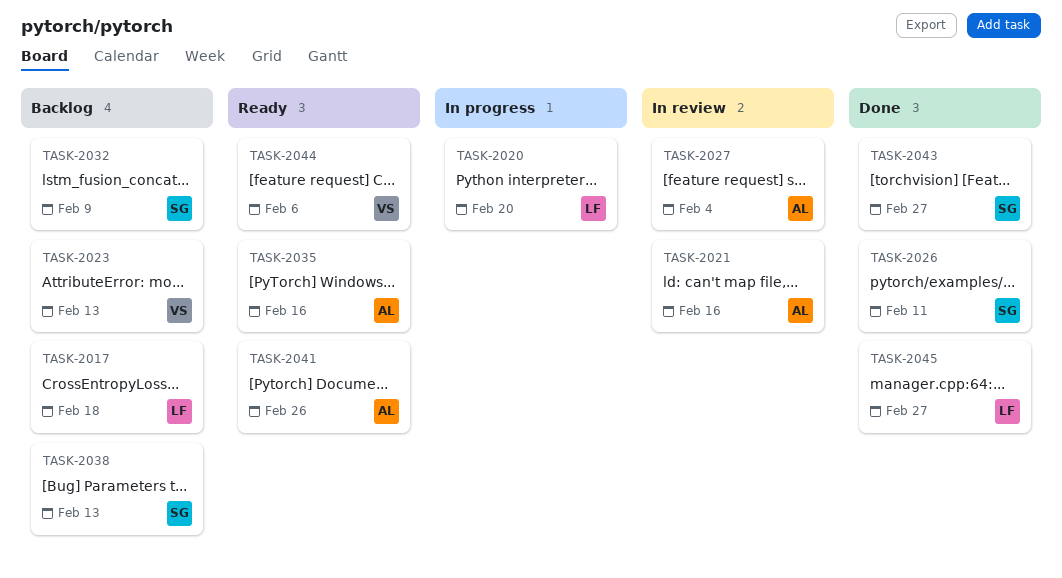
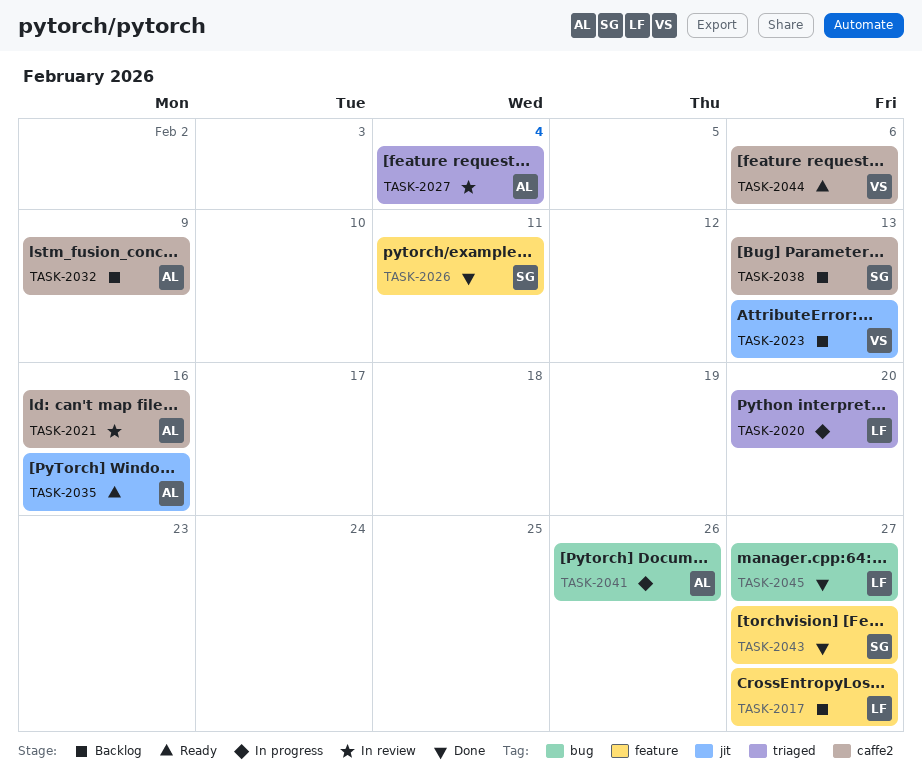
TASK-2017, due: Feb 18 -> Feb 27
TASK-2032, owner: SG -> AL
TASK-2041, status: Ready -> In progress

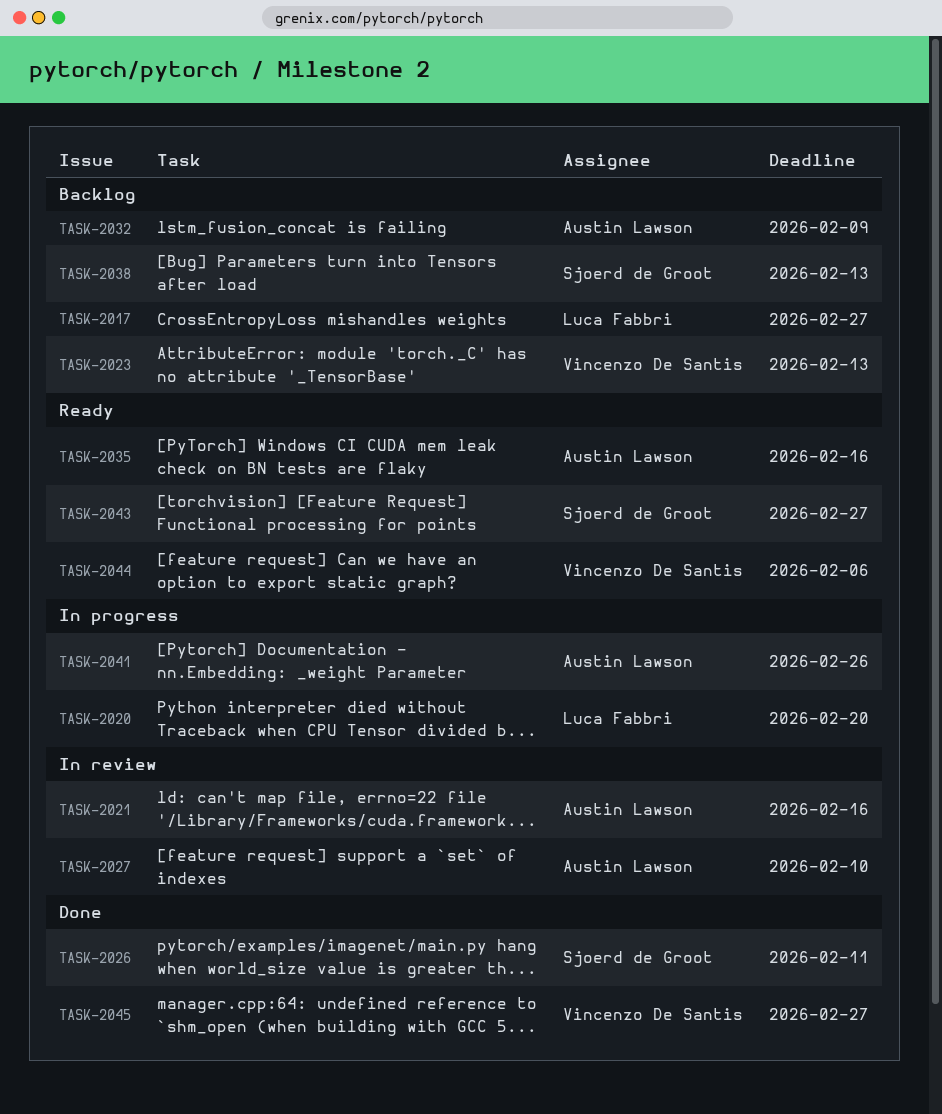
TASK-2027, due: Feb 4 -> Feb 10
TASK-2043, status: Done -> Ready
TASK-2045, owner: Luca Fabbri -> Vincenzo De Santis

